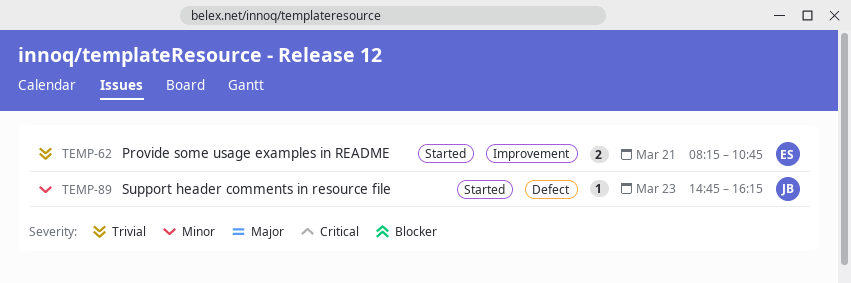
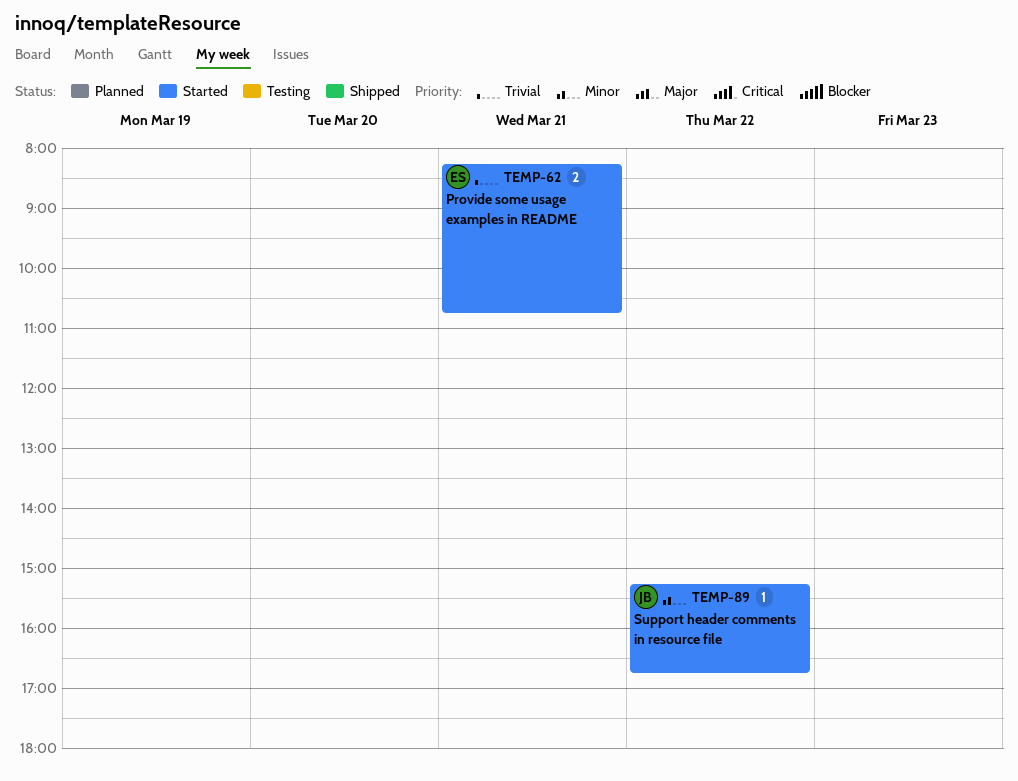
TEMP-89, day: Mar 23 -> Mar 22
TEMP-89, begins: 14:45 -> 15:15
TEMP-89, ends: 16:15 -> 16:45

